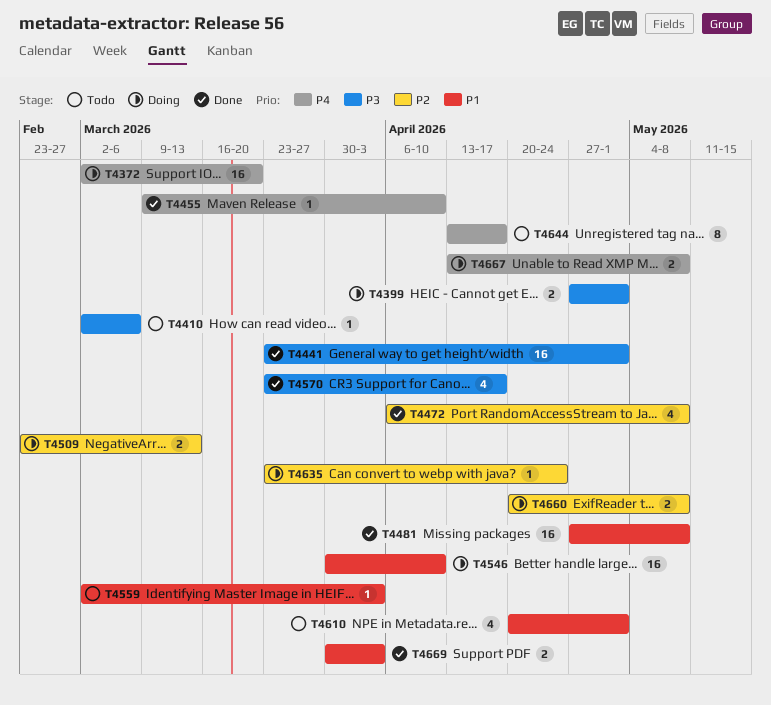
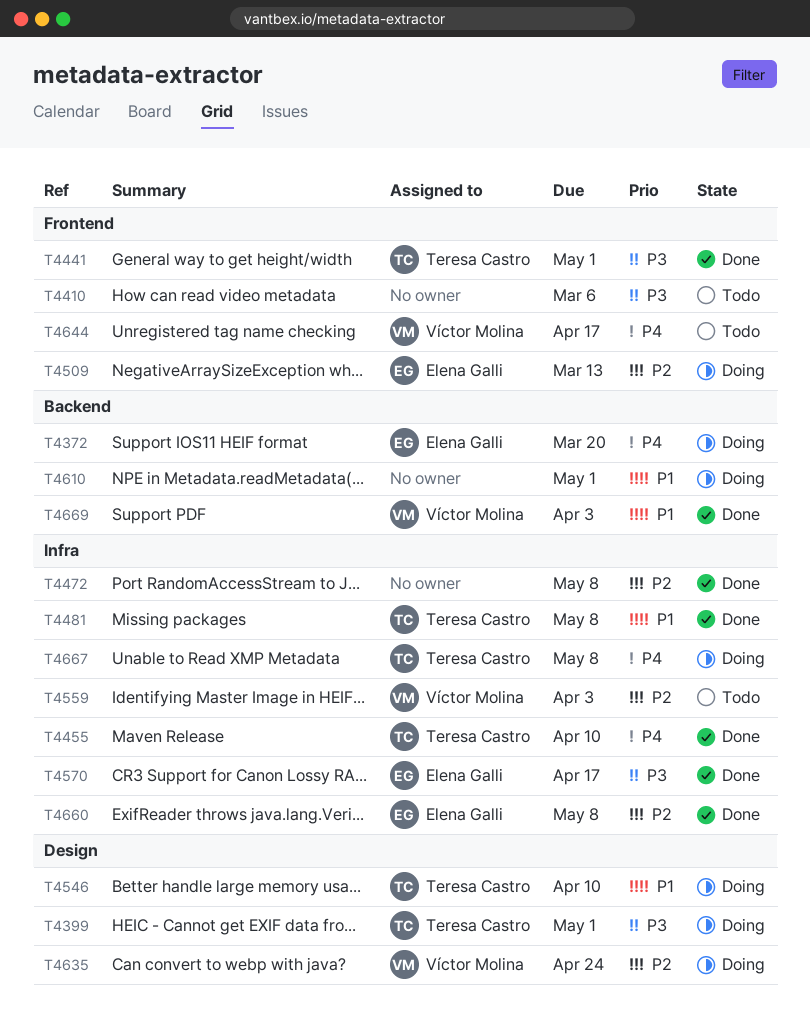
T4559, priority: P1 -> P2
T4610, status: Todo -> Doing
T4660, status: Doing -> Done

